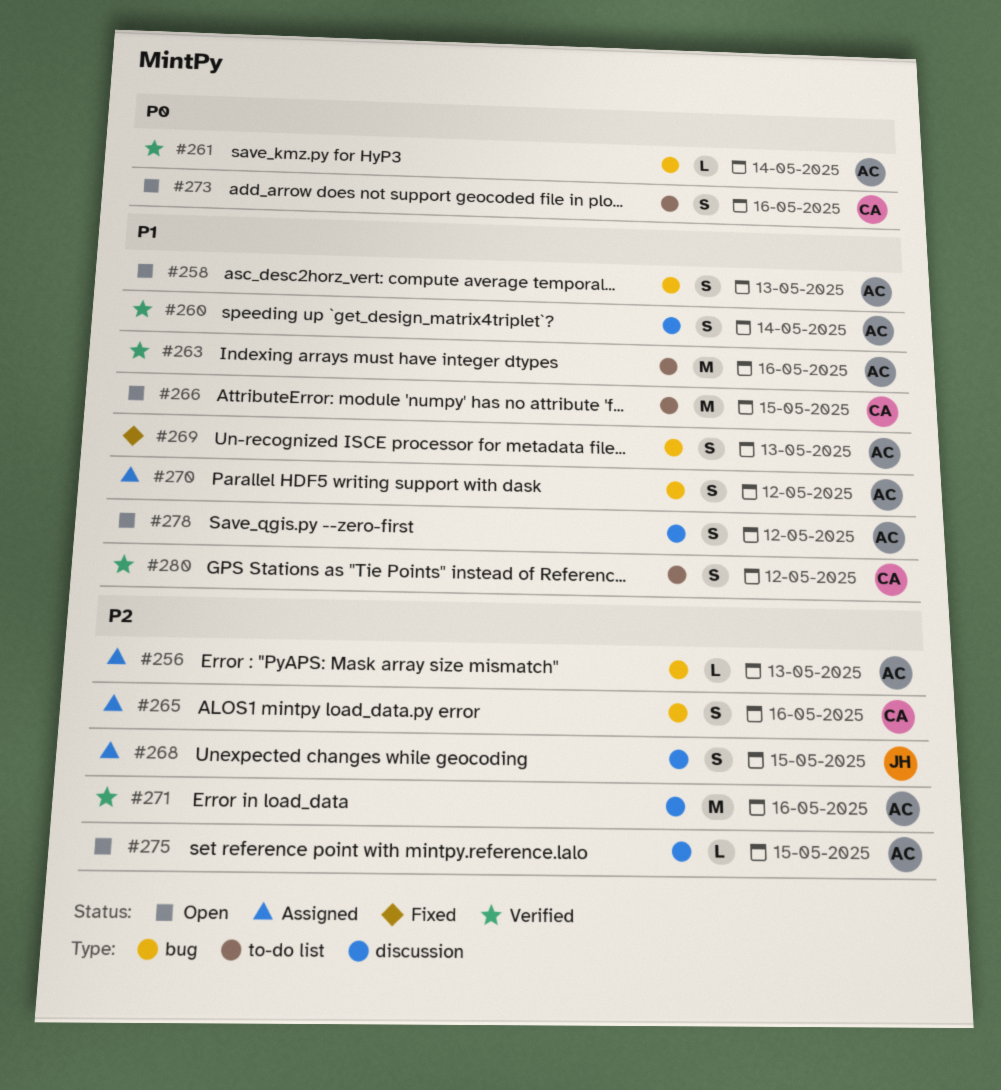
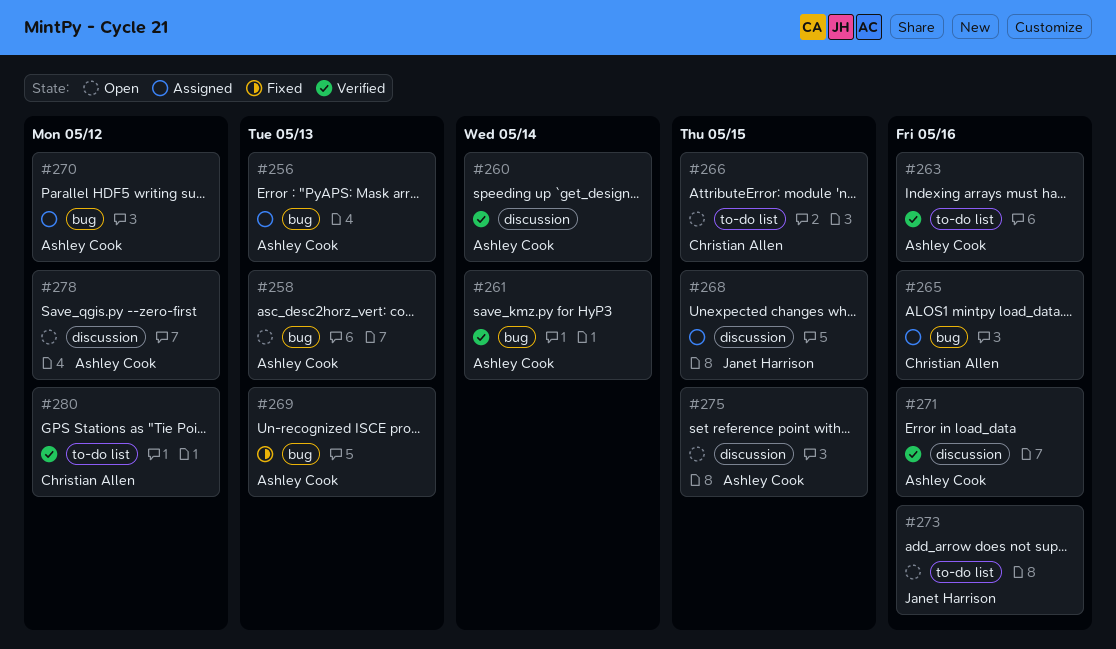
#273, owner: Christian Allen -> Janet Harrison

